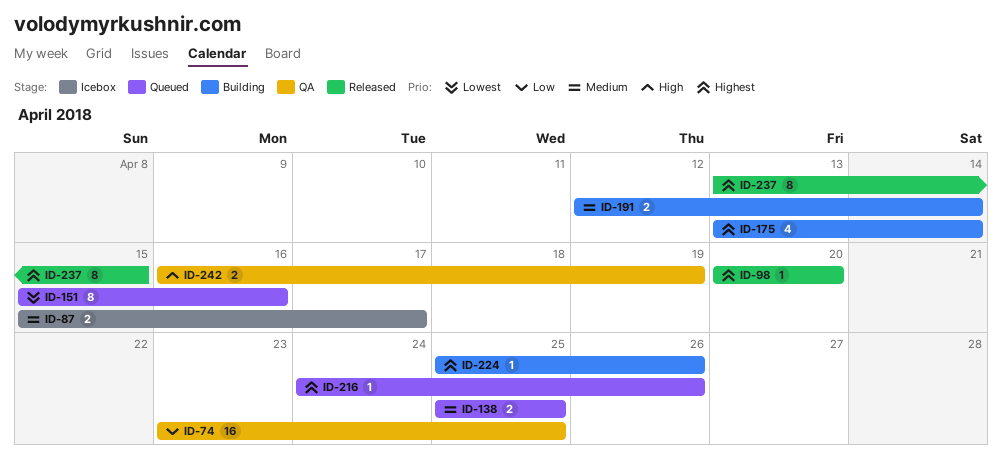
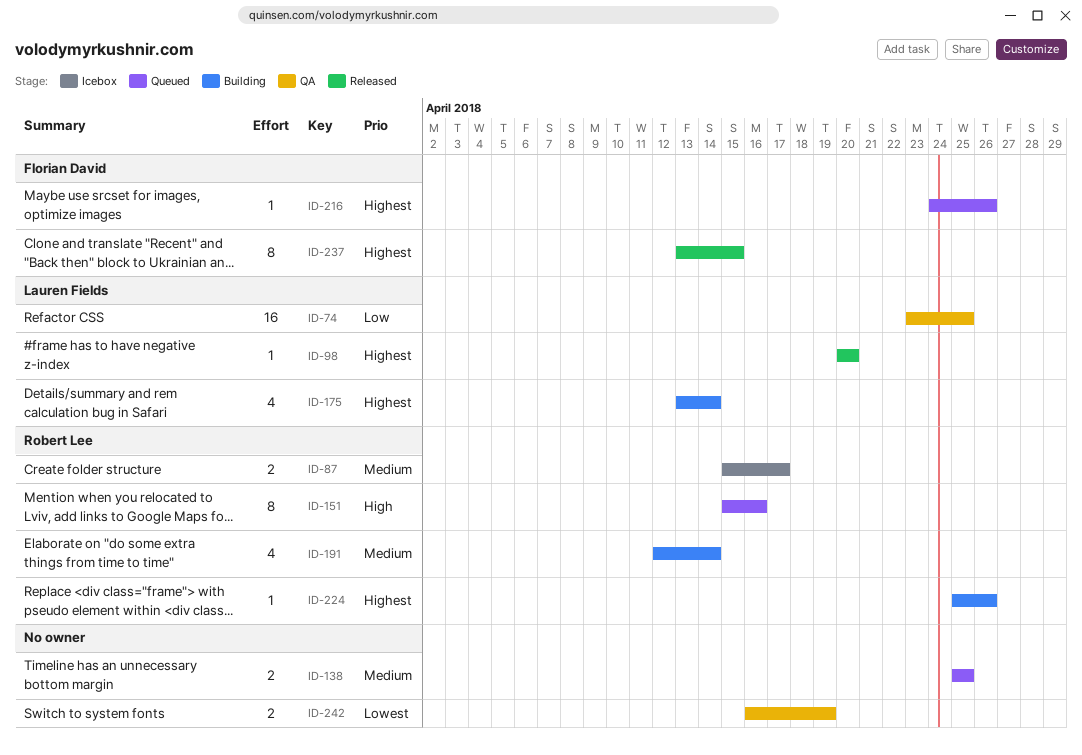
ID-151, priority: Lowest -> High
ID-191, estimate: 2 -> 4
ID-242, priority: High -> Lowest

